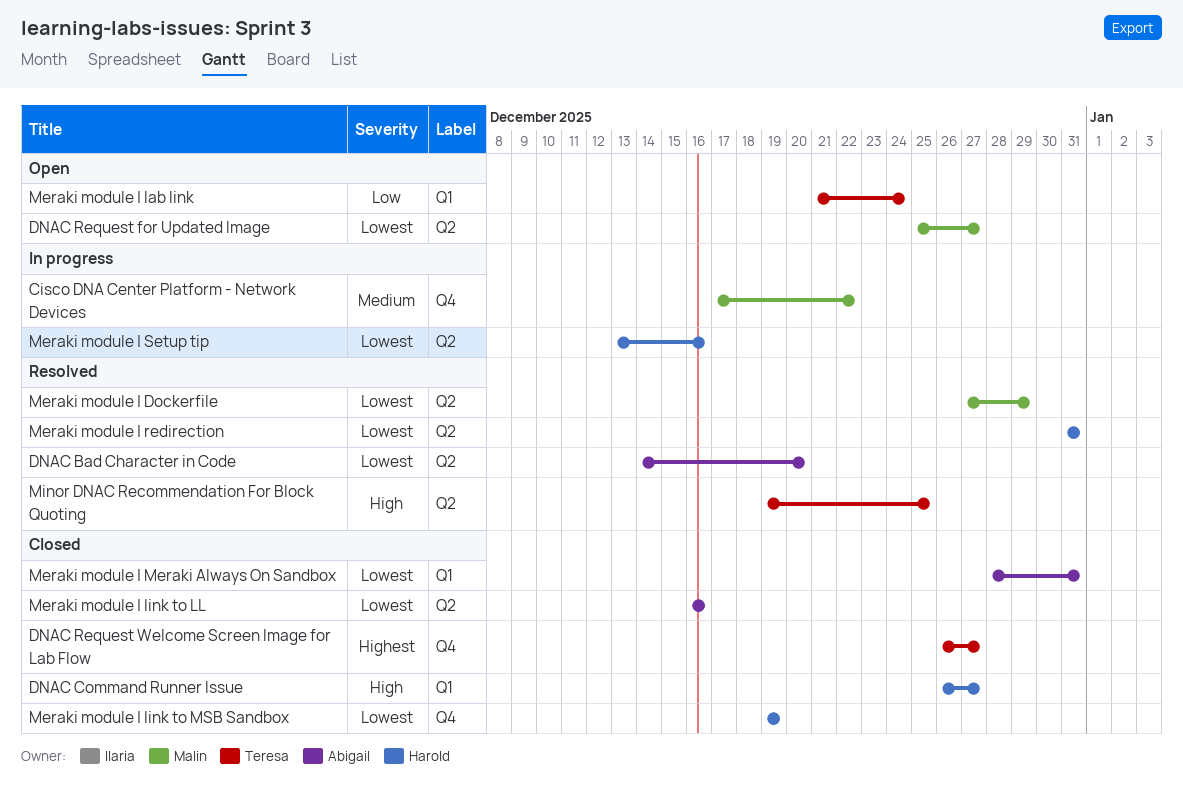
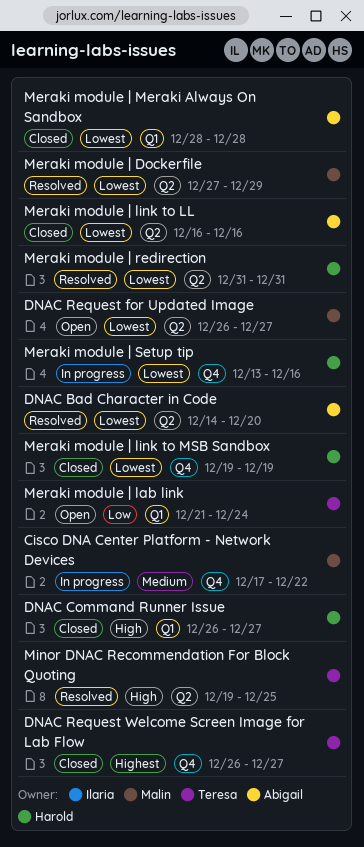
DNAC Request for Updated Image, start: Dec 25 -> Dec 26
Meraki module | Meraki Always On Sandbox, due: Dec 31 -> Dec 28
Meraki module | Setup tip, label: Q2 -> Q4

